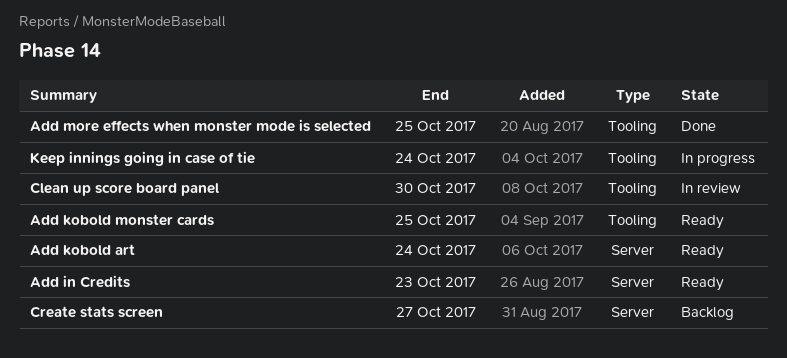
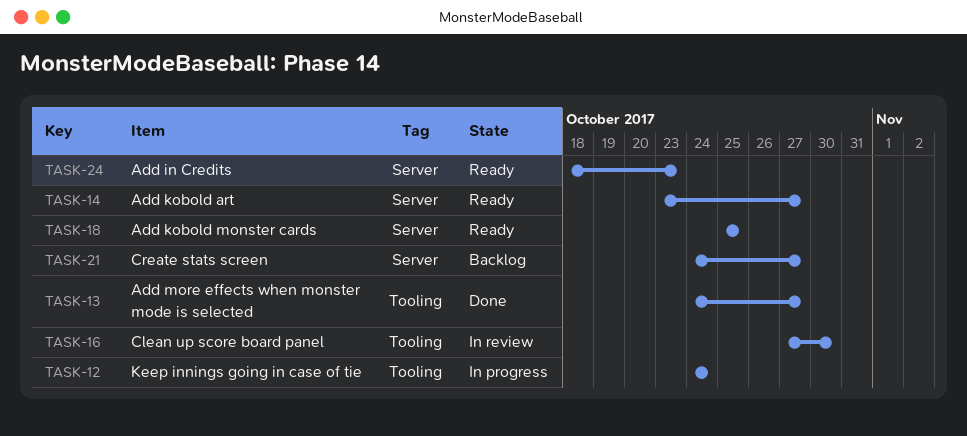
Add kobold art, due: Oct 24 -> Oct 27
Add kobold monster cards, label: Tooling -> Server
Add more effects when monster mode is selected, due: Oct 25 -> Oct 27

